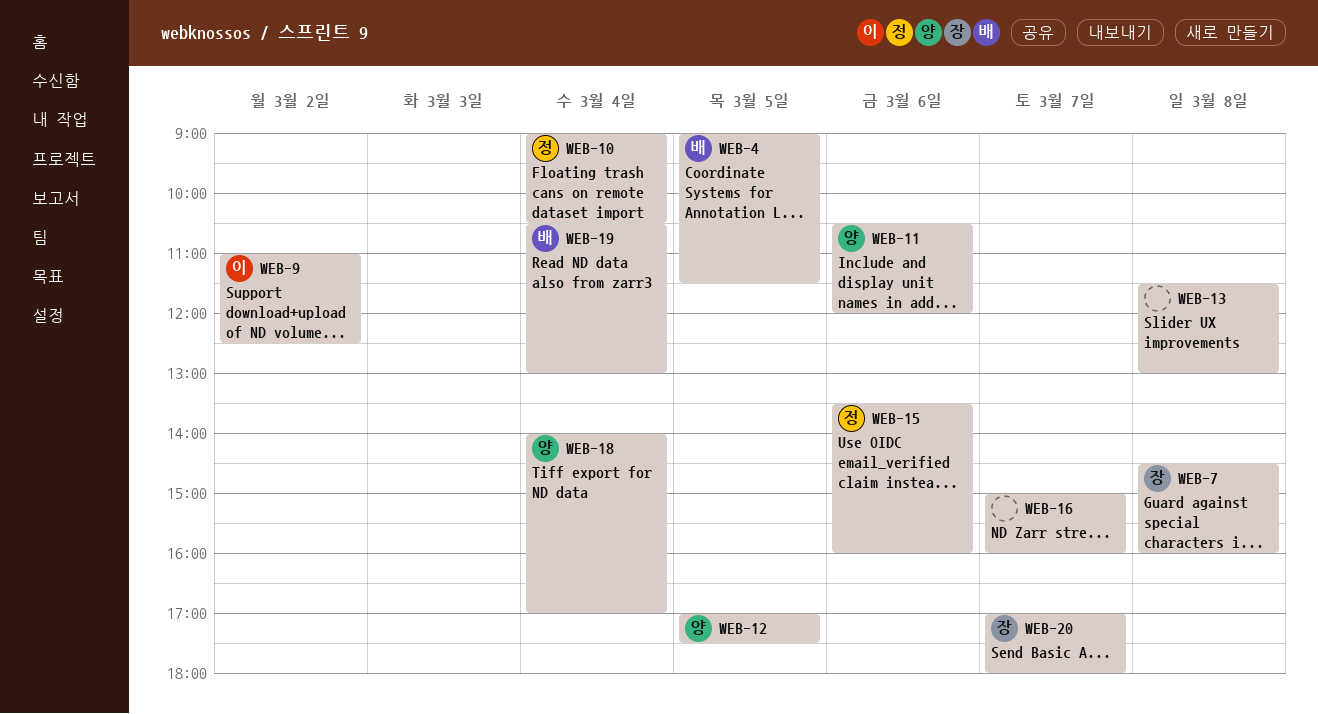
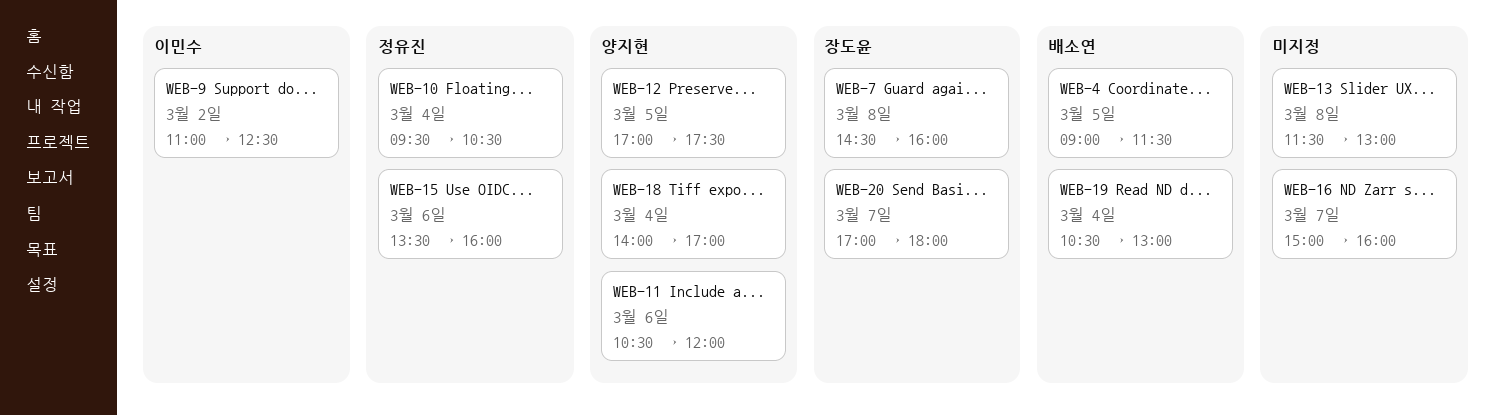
WEB-10, begins: 09:00 -> 09:30

